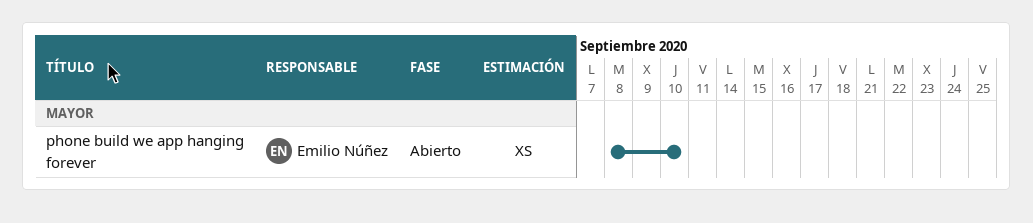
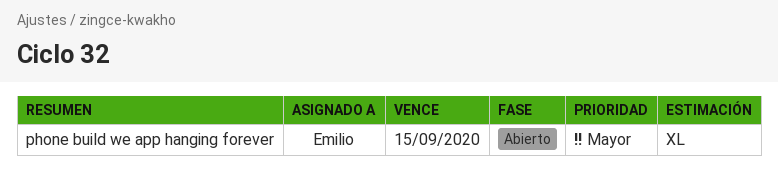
phone build we app hanging forever, estimate: XS -> XL
phone build we app hanging forever, due: Sep 10 -> Sep 15

